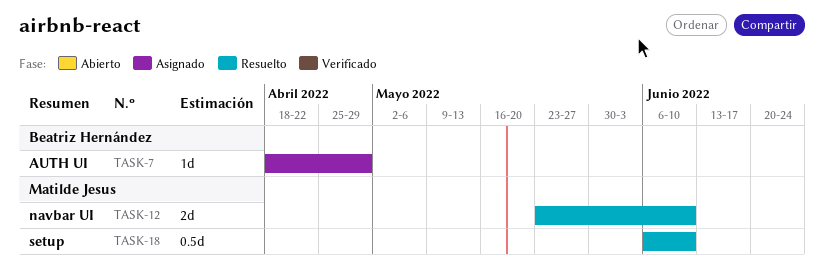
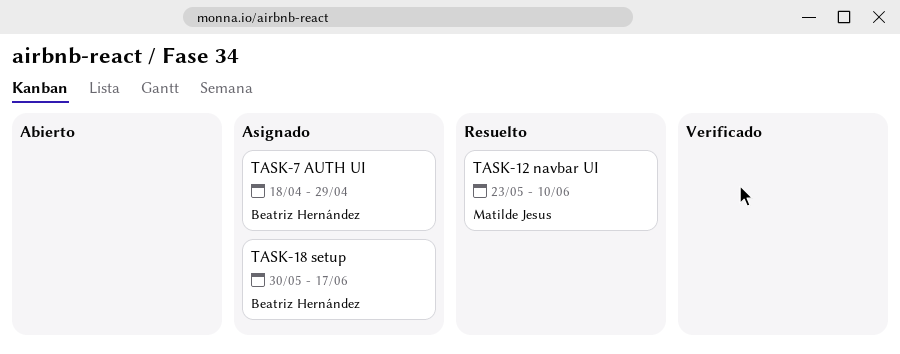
TASK-18, status: Resuelto -> Asignado
TASK-18, owner: Matilde Jesus -> Beatriz Hernández
TASK-18, start: Jun 6 -> May 30
TASK-18, due: Jun 10 -> Jun 17

